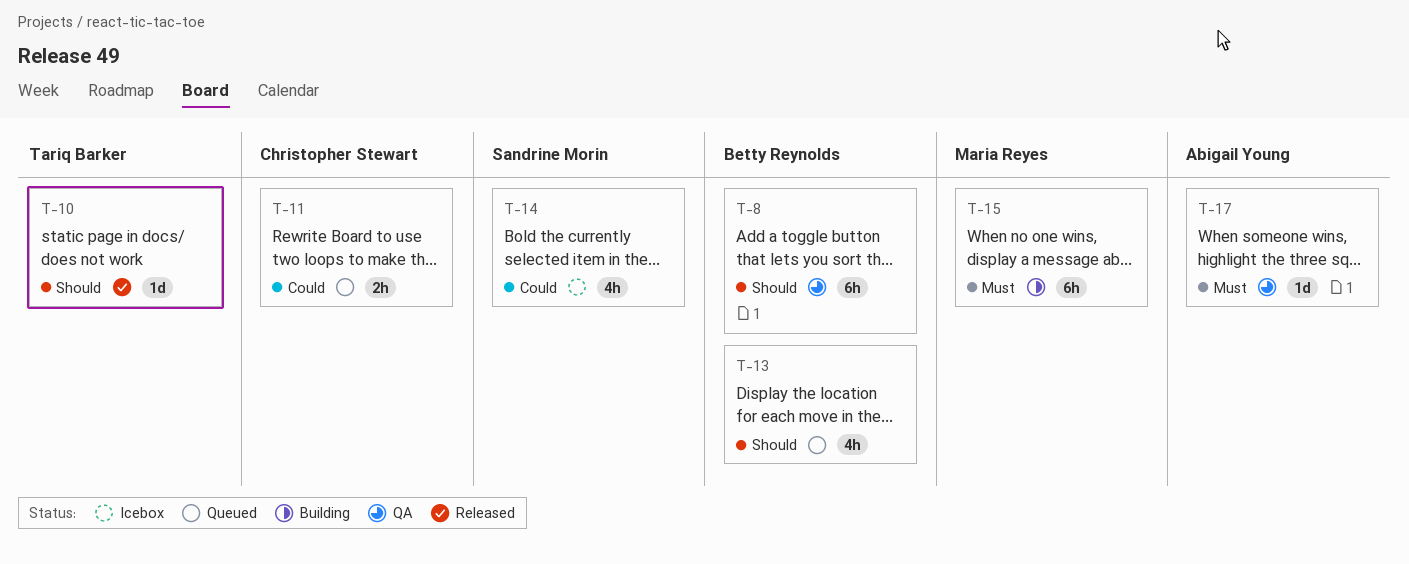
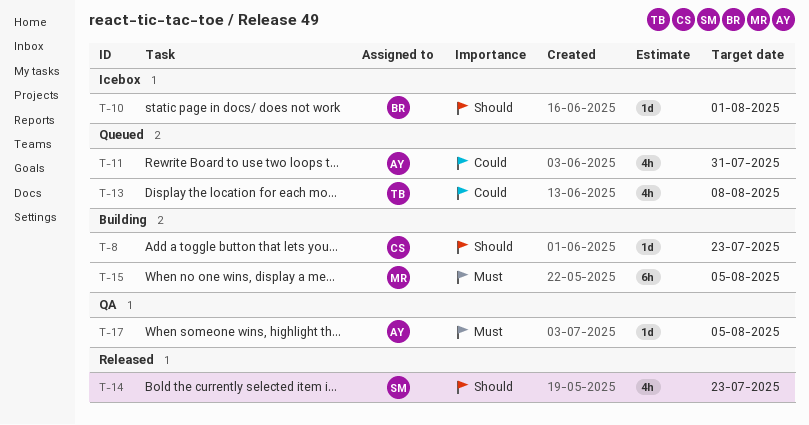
T-8, status: QA -> Building
T-8, owner: Betty Reynolds -> Christopher Stewart
T-8, estimate: 6h -> 1d
T-10, status: Released -> Icebox
T-10, owner: Tariq Barker -> Betty Reynolds
T-11, owner: Christopher Stewart -> Abigail Young
T-11, estimate: 2h -> 4h
T-13, owner: Betty Reynolds -> Tariq Barker
T-13, priority: Should -> Could
T-14, status: Icebox -> Released
T-14, priority: Could -> Should

